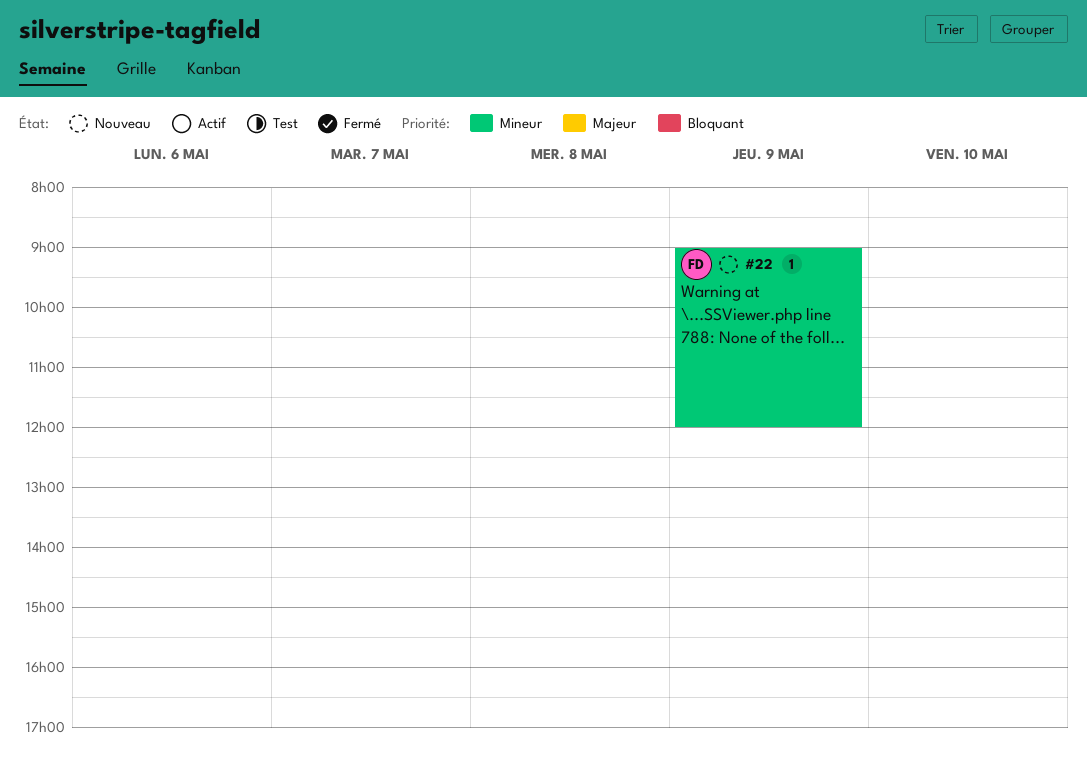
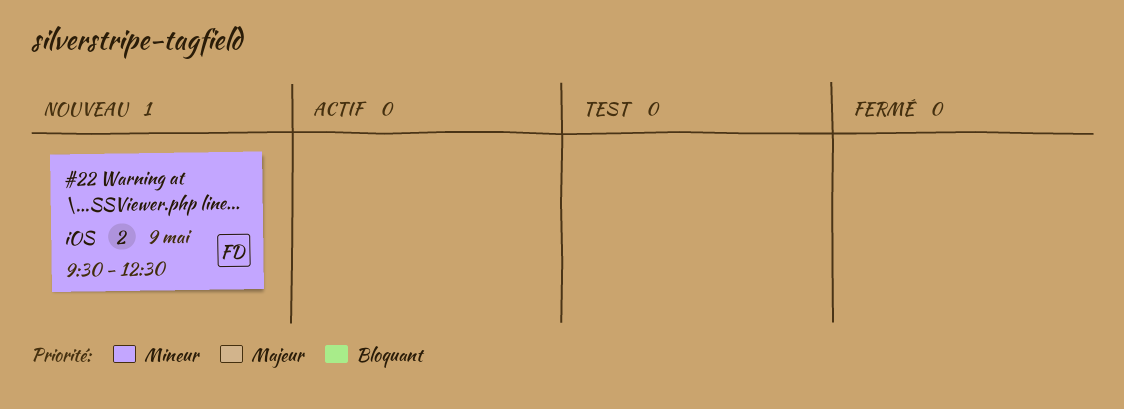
#22, estimate: 1 -> 2
#22, begins: 09:00 -> 09:30
#22, ends: 12:00 -> 12:30

